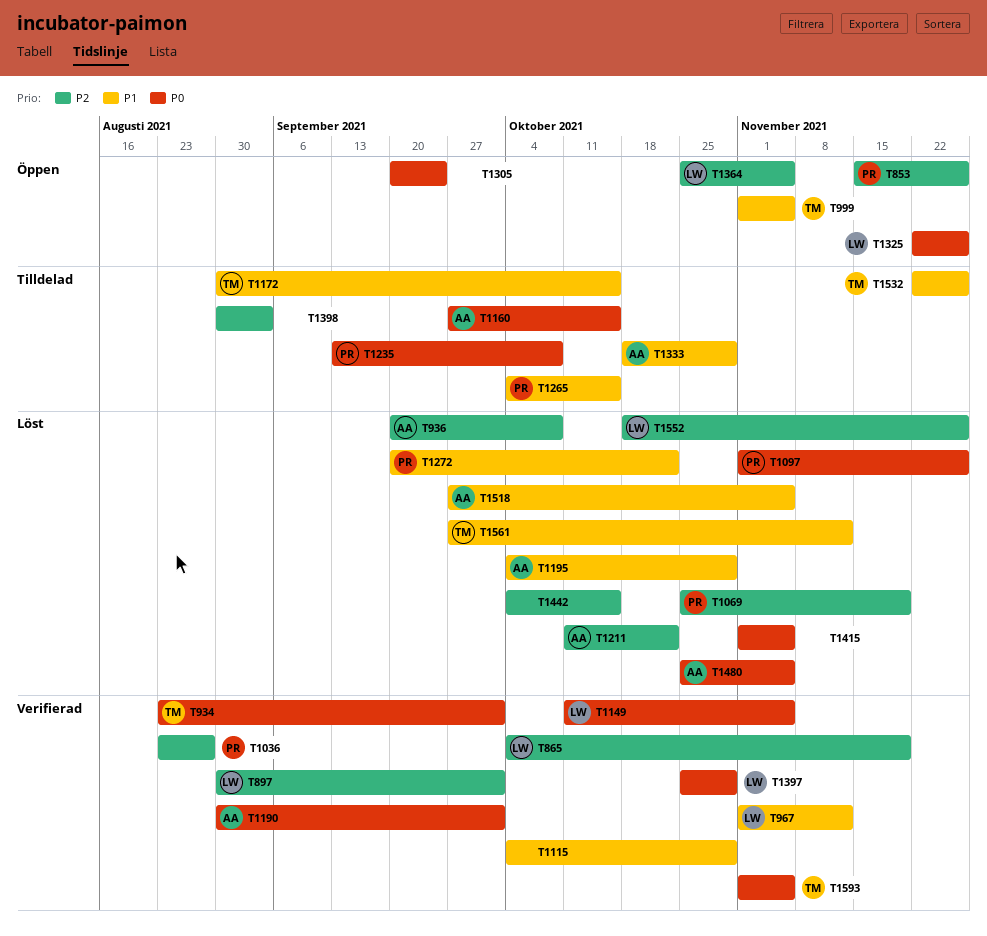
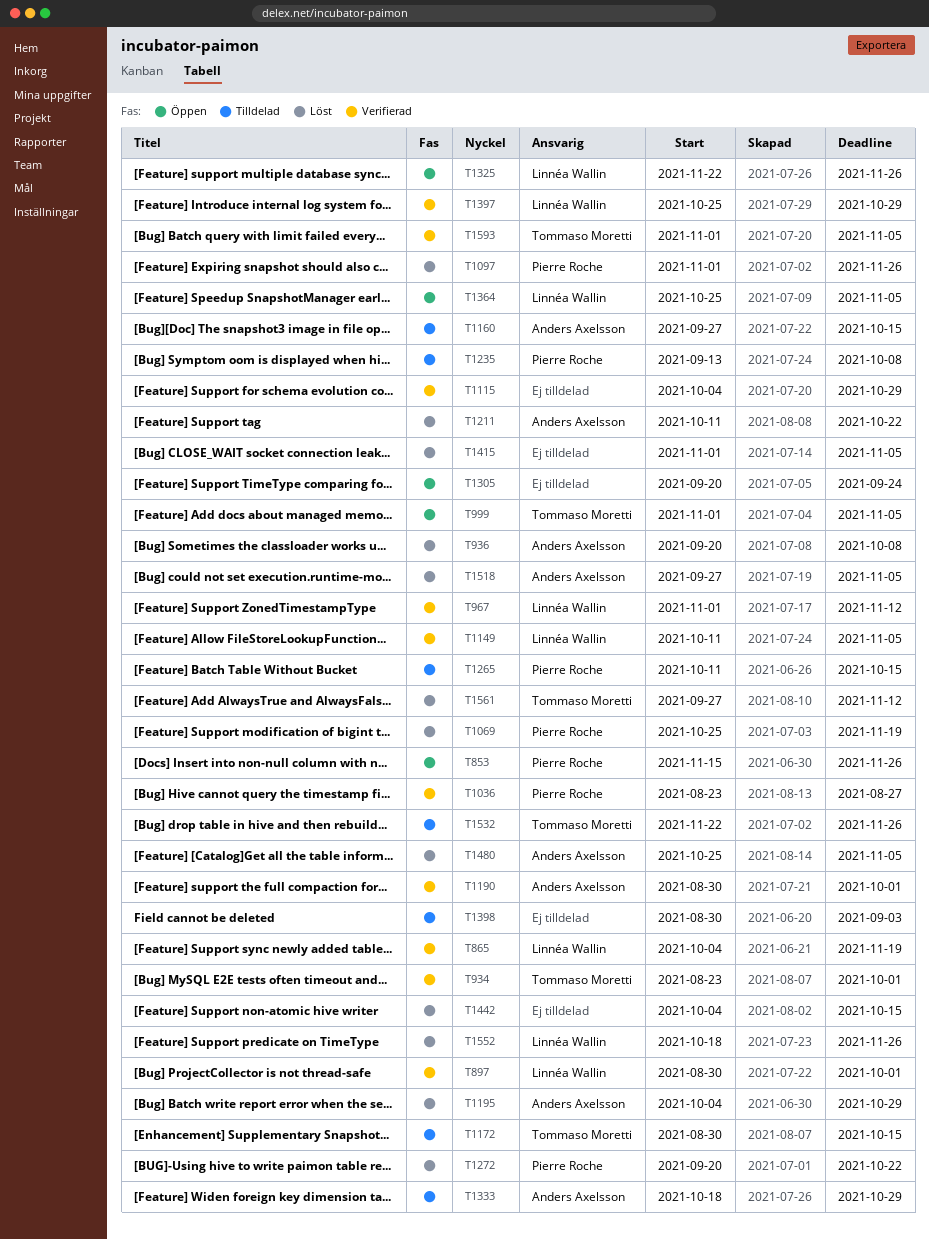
T1265, start: Oct 4 -> Oct 11

